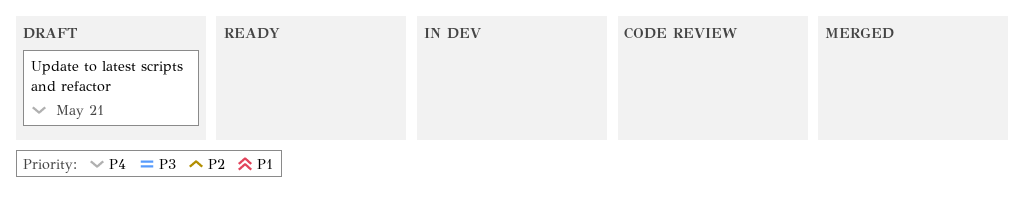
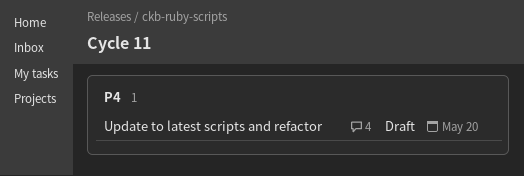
Update to latest scripts and refactor, due: May 21 -> May 20

